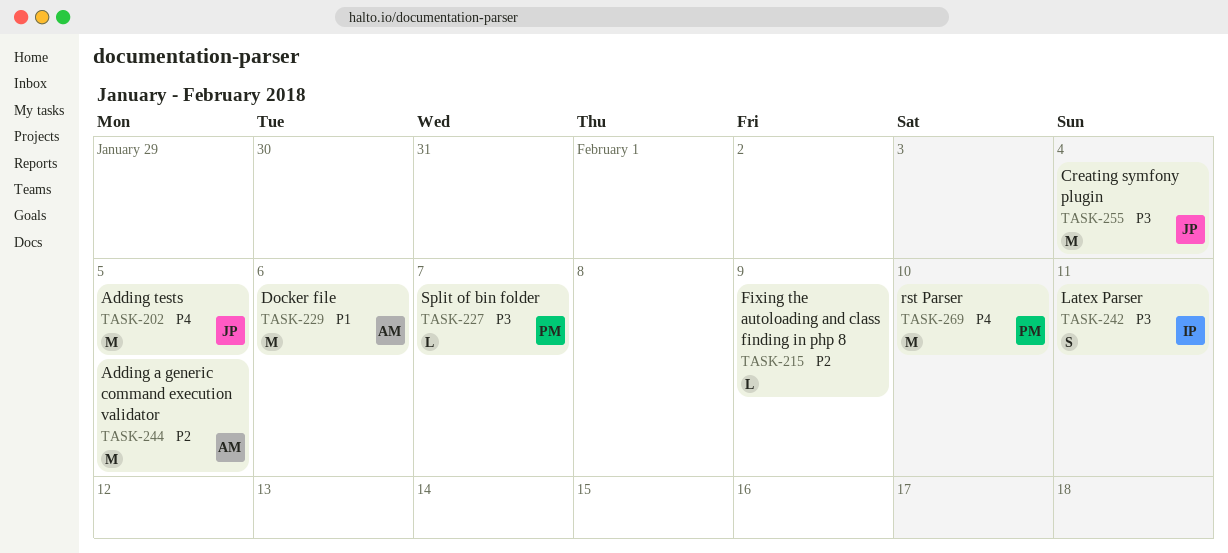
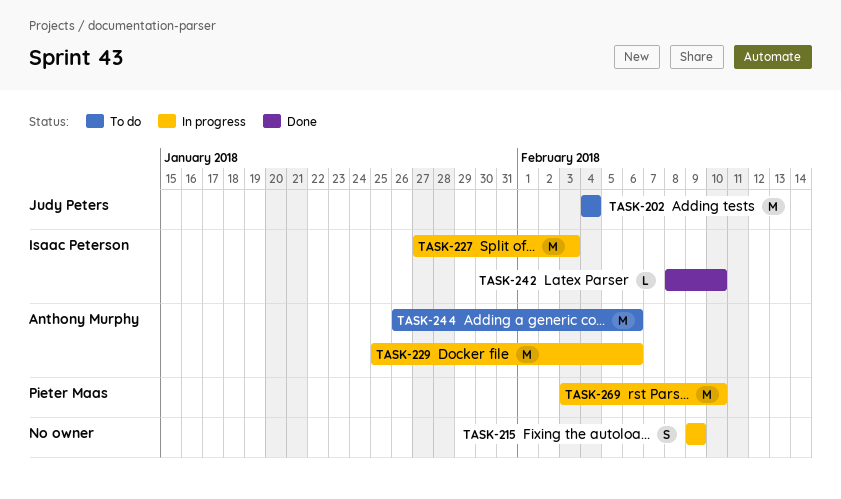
TASK-202, due: Feb 5 -> Feb 4
TASK-215, estimate: L -> S
TASK-227, owner: Pieter Maas -> Isaac Peterson
TASK-227, estimate: L -> M
TASK-227, due: Feb 7 -> Feb 3
TASK-242, estimate: S -> L
TASK-242, due: Feb 11 -> Feb 10
TASK-244, due: Feb 5 -> Feb 6
TASK-255: present -> none

